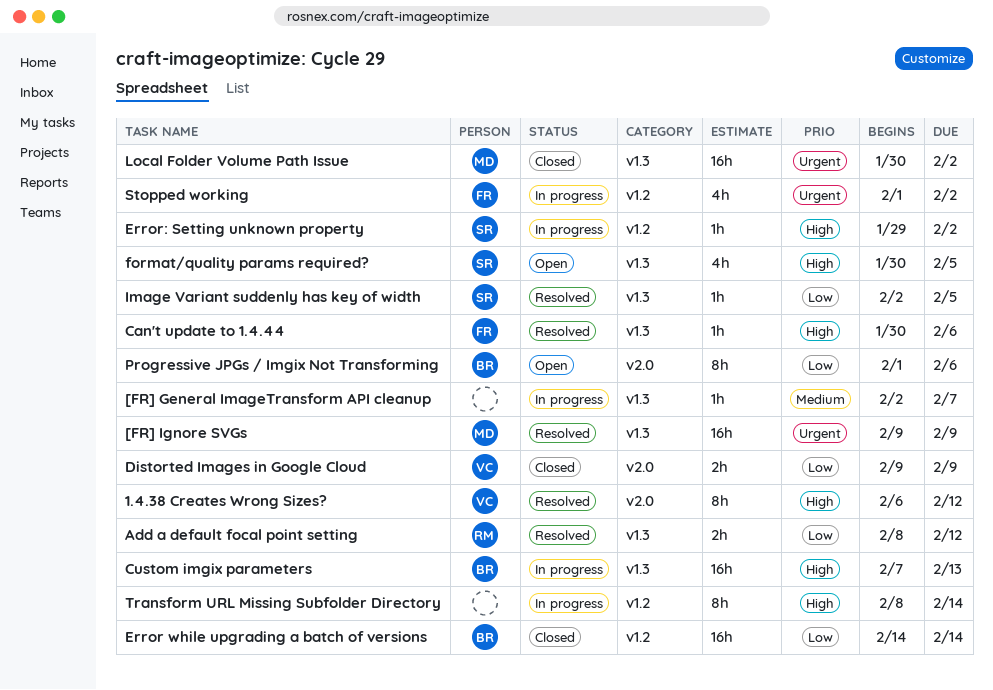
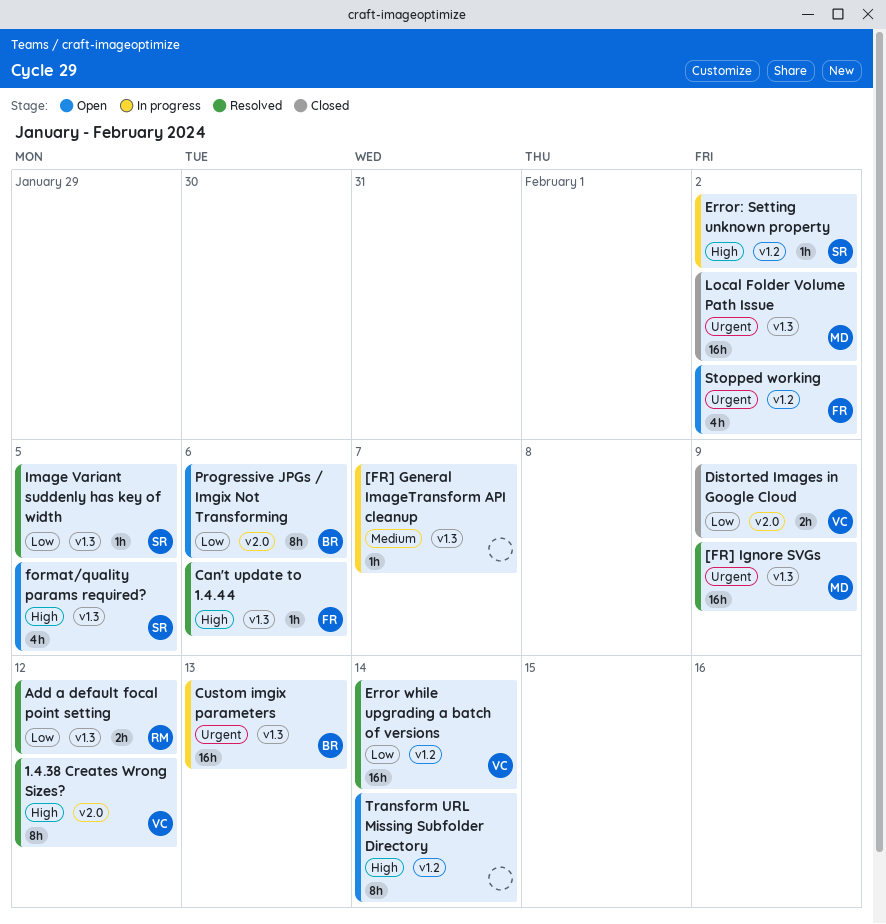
Custom imgix parameters, priority: High -> Urgent
Error while upgrading a batch of versions, status: Closed -> Resolved
Error while upgrading a batch of versions, owner: BR -> VC
Stopped working, status: In progress -> Open
Transform URL Missing Subfolder Directory, status: In progress -> Open

